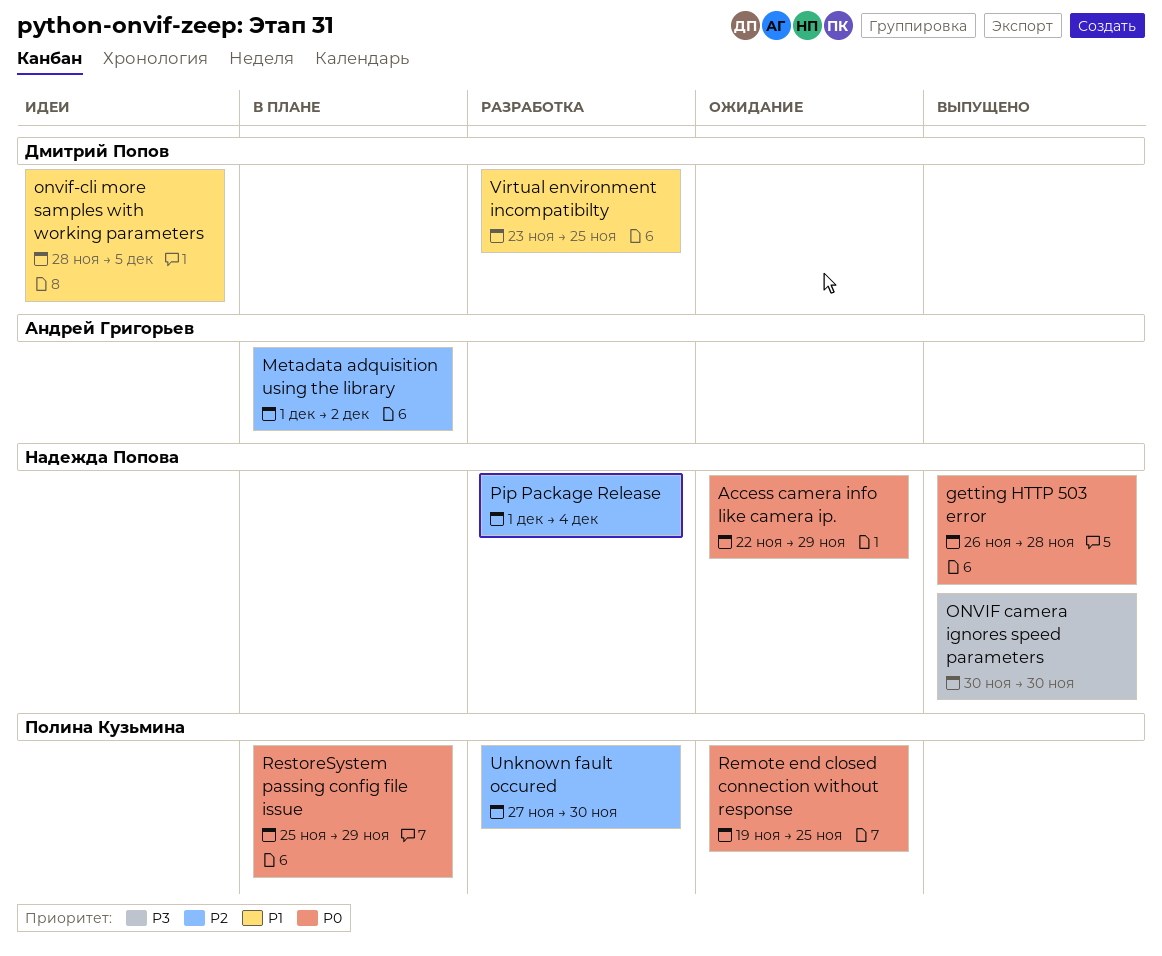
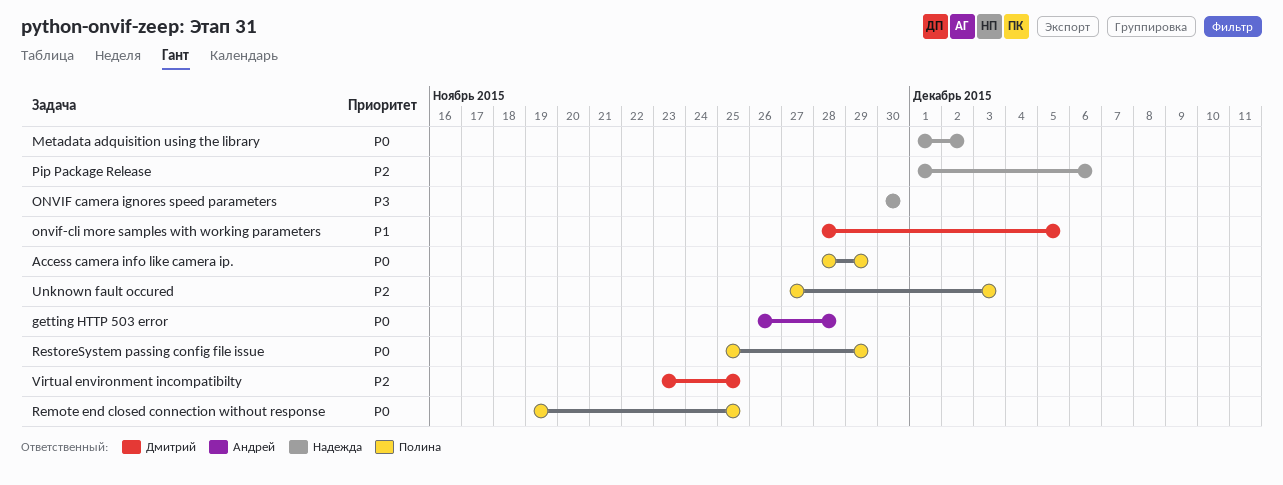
Access camera info like camera ip., owner: Надежда Попова -> Полина Кузьмина
Access camera info like camera ip., start: Nov 22 -> Nov 28
getting HTTP 503 error, owner: Надежда Попова -> Андрей Григорьев
Metadata adquisition using the library, owner: Андрей Григорьев -> Надежда Попова
Metadata adquisition using the library, priority: P2 -> P0
Pip Package Release, due: Dec 4 -> Dec 6
Unknown fault occured, due: Nov 30 -> Dec 3
Virtual environment incompatibilty, priority: P1 -> P2

